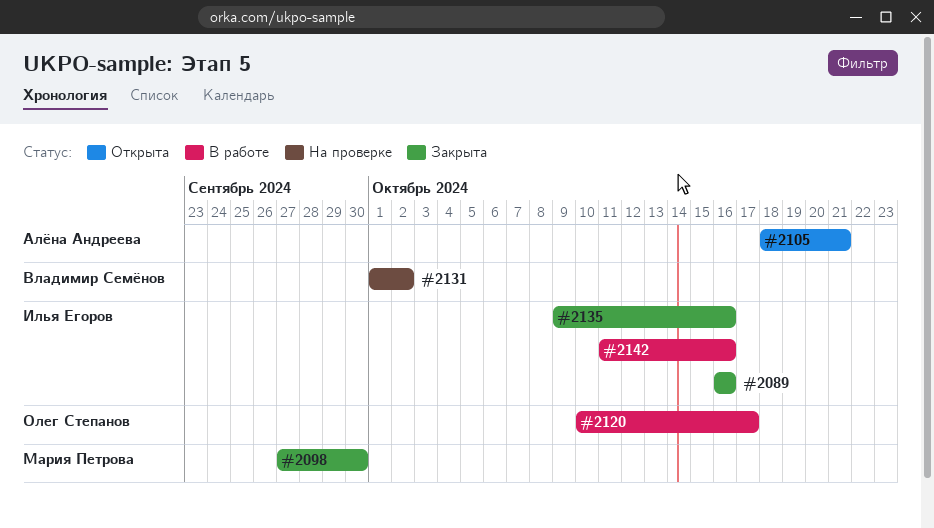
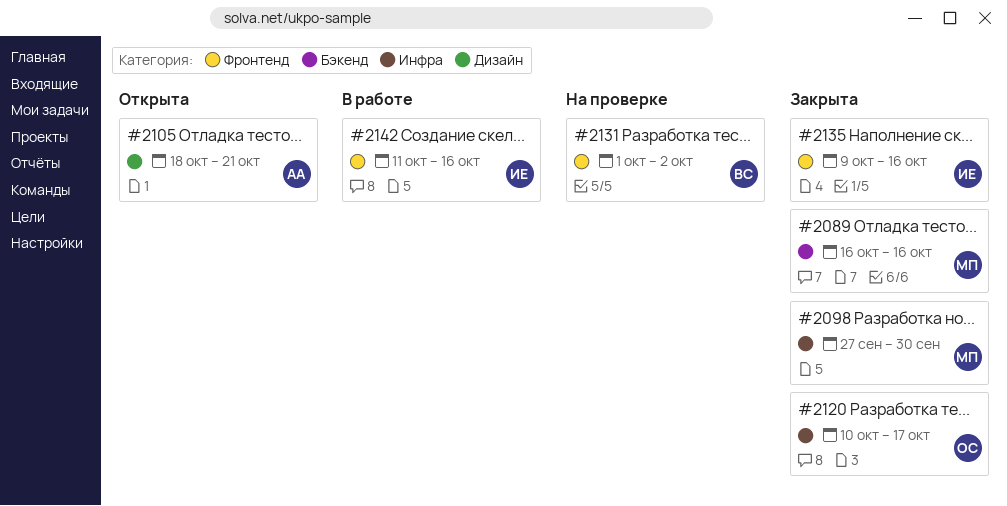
#2089, owner: Илья Егоров -> Мария Петрова
#2120, status: В работе -> Закрыта

